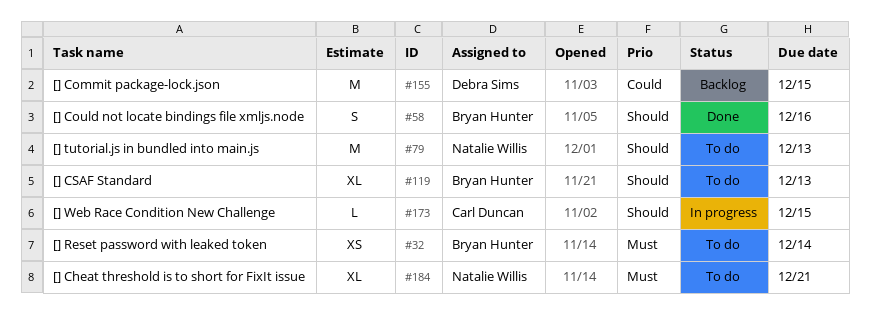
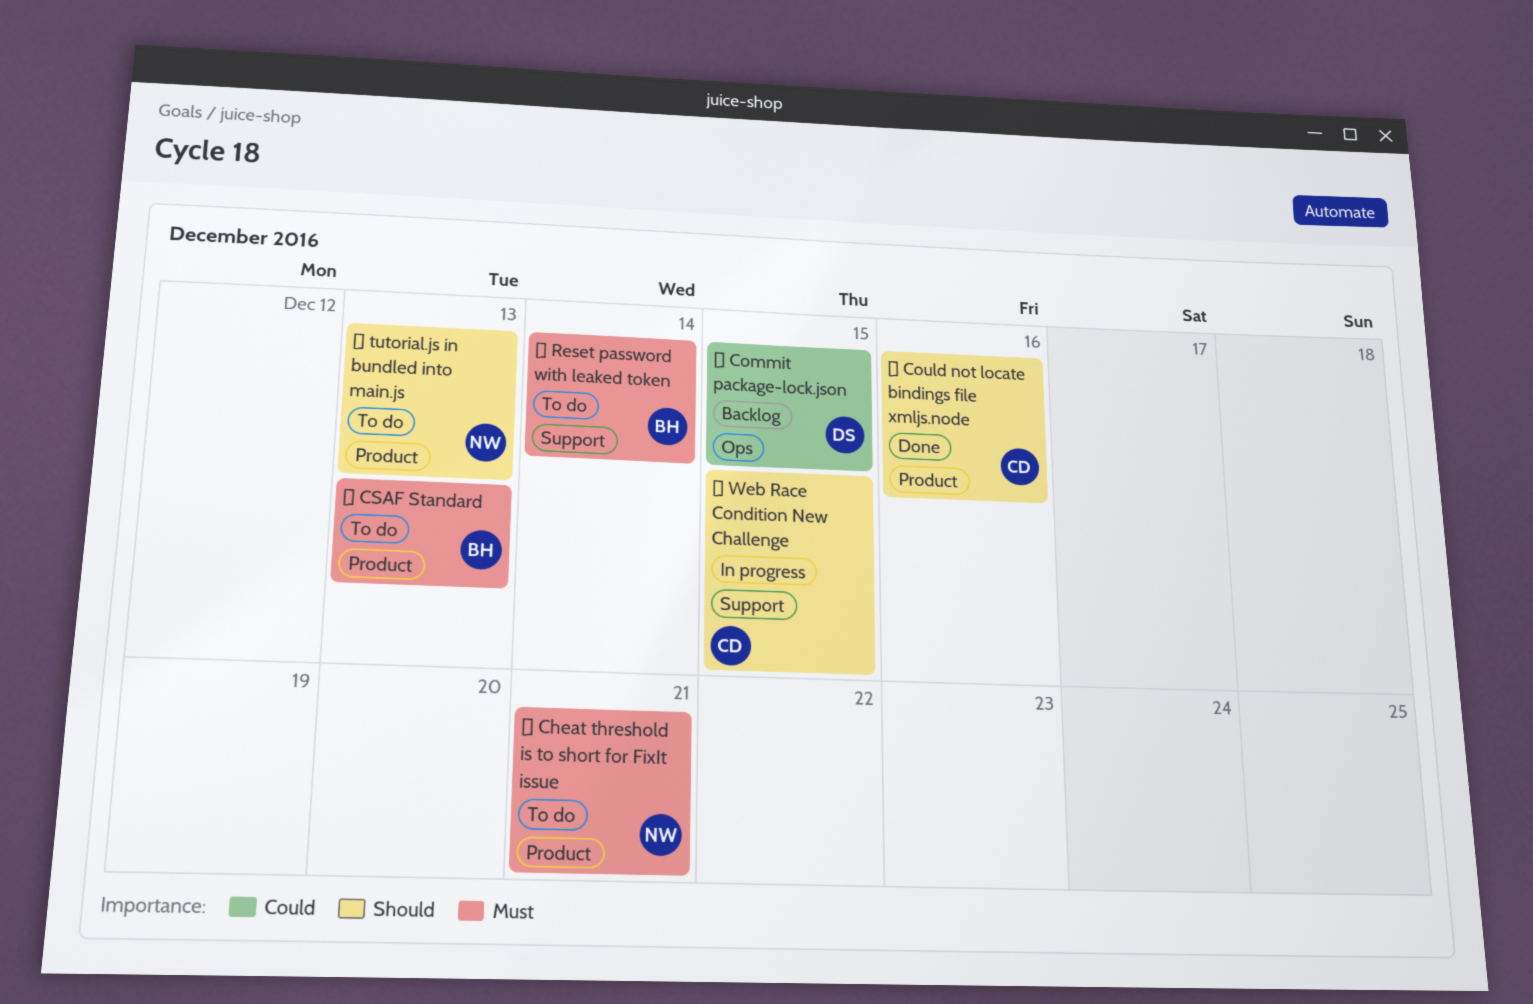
[] Could not locate bindings file xmljs.node, owner: Bryan Hunter -> Carl Duncan
[] CSAF Standard, priority: Should -> Must

